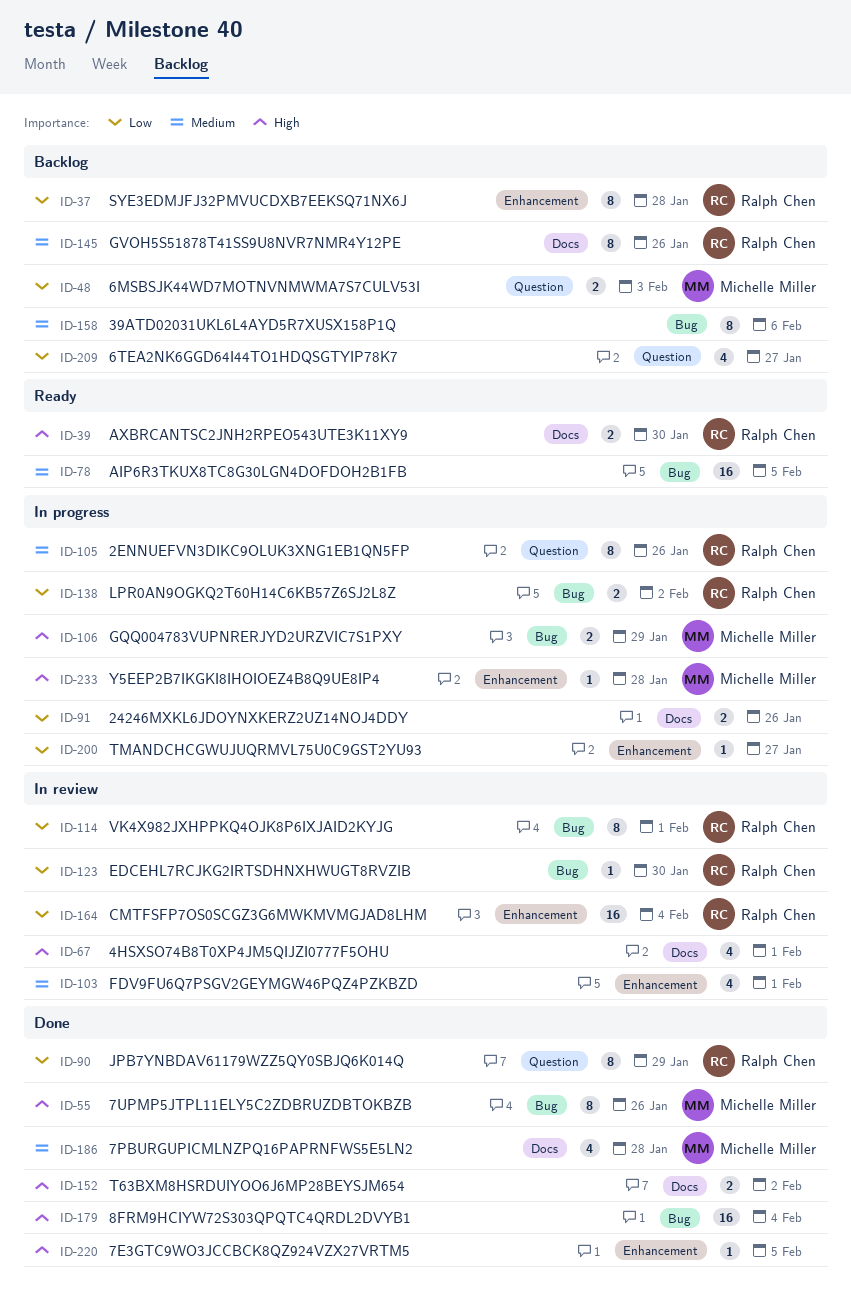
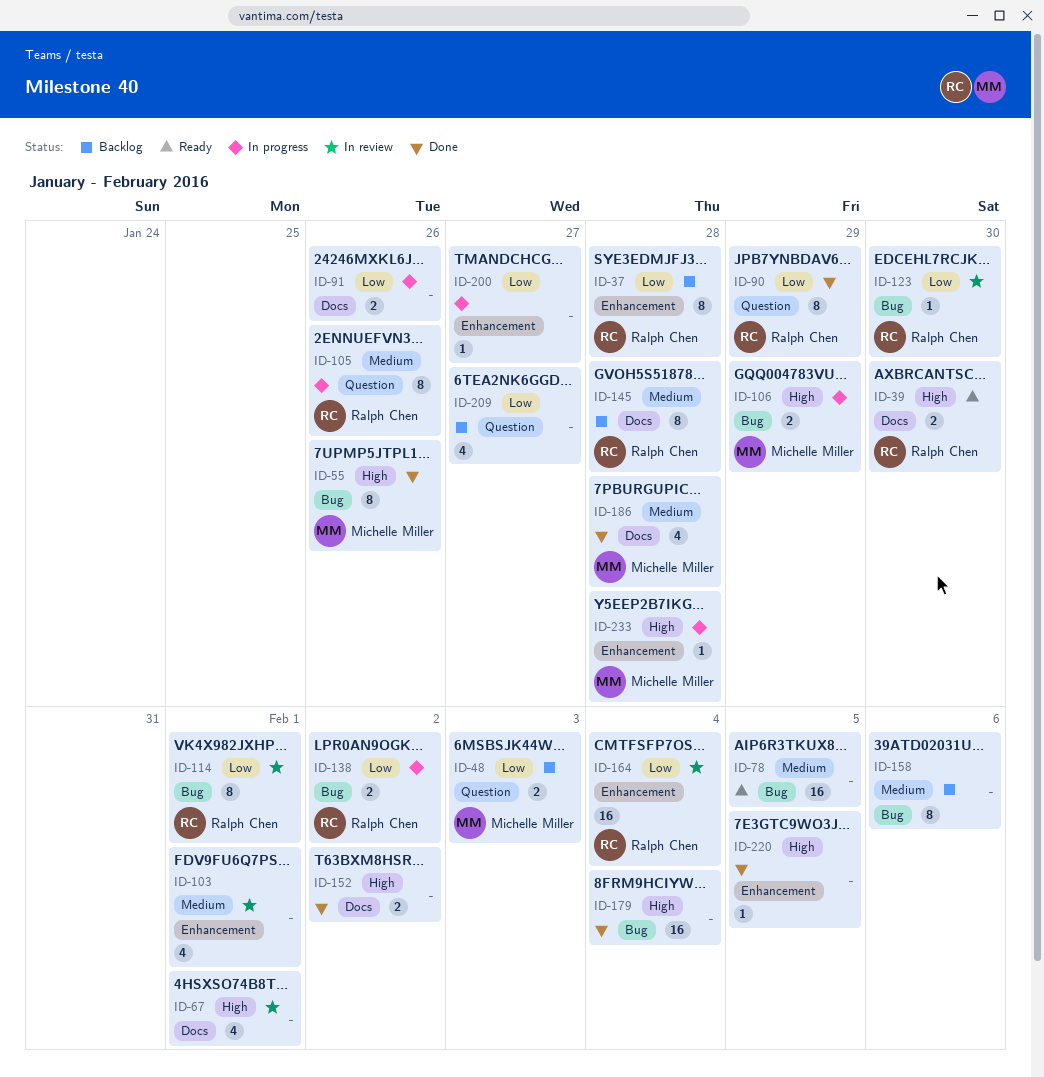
ID-145, due: Jan 26 -> Jan 28

